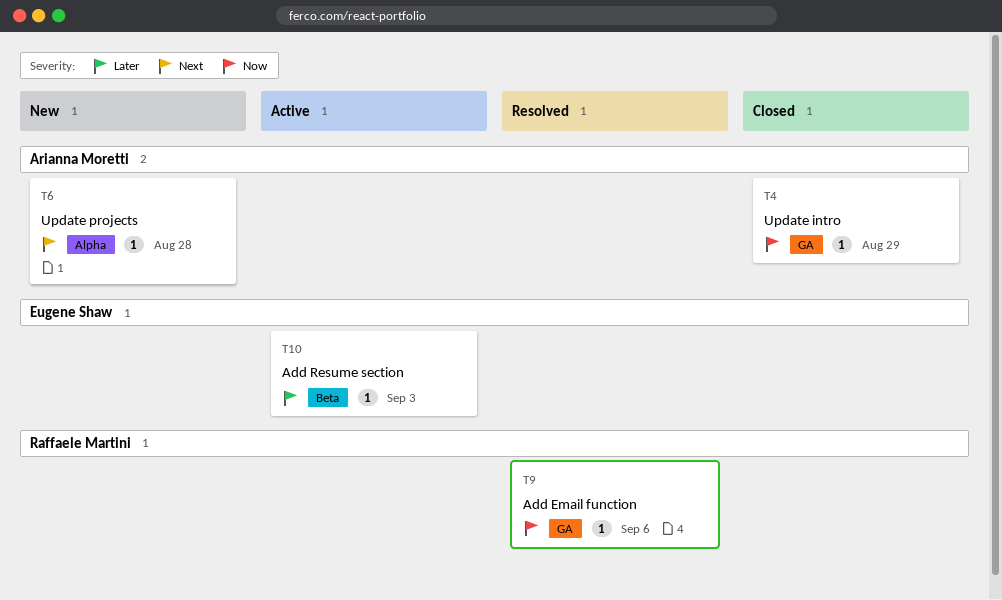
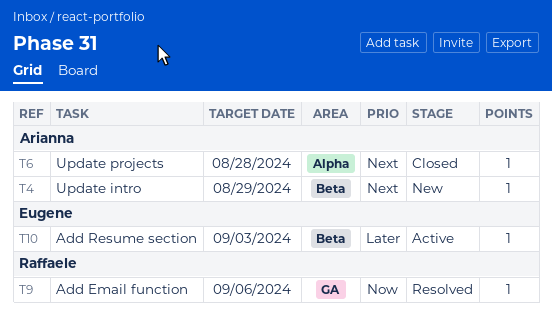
T4, status: Closed -> New
T4, priority: Now -> Next
T4, label: GA -> Beta
T6, status: New -> Closed

